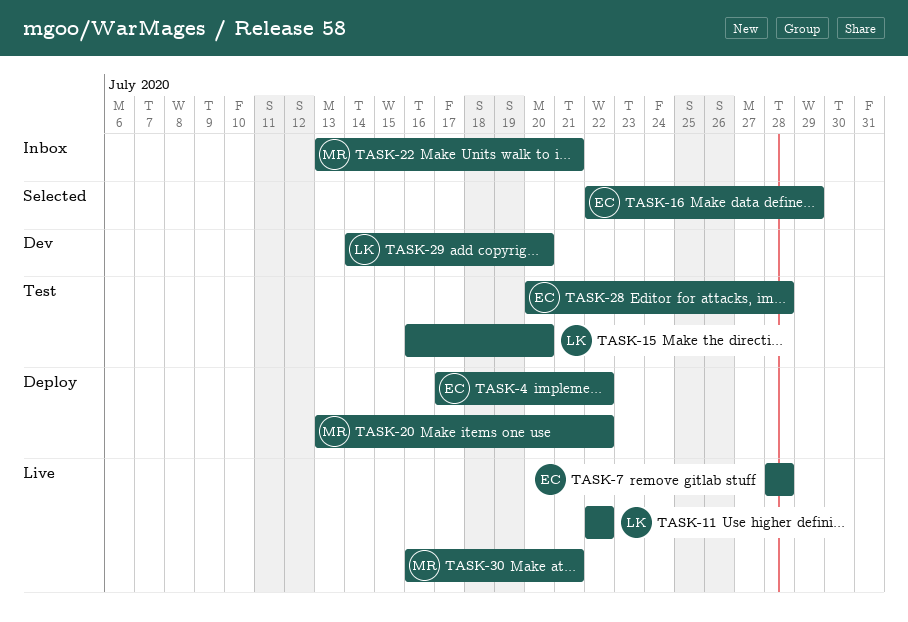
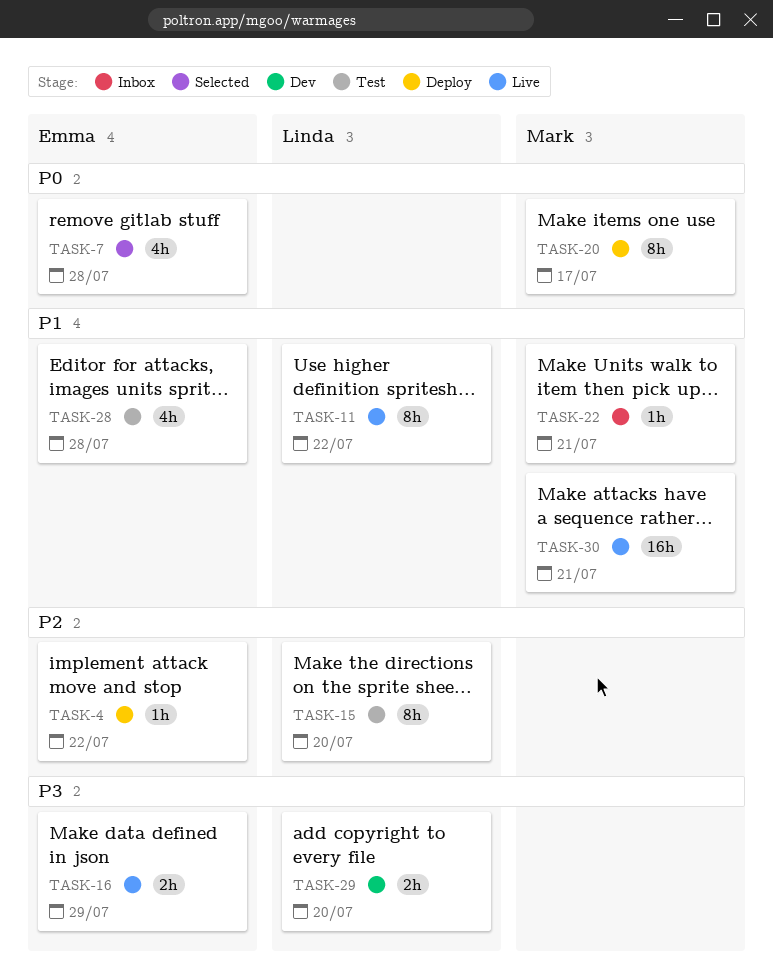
TASK-7, status: Live -> Selected
TASK-16, status: Selected -> Live
TASK-20, due: Jul 22 -> Jul 17

